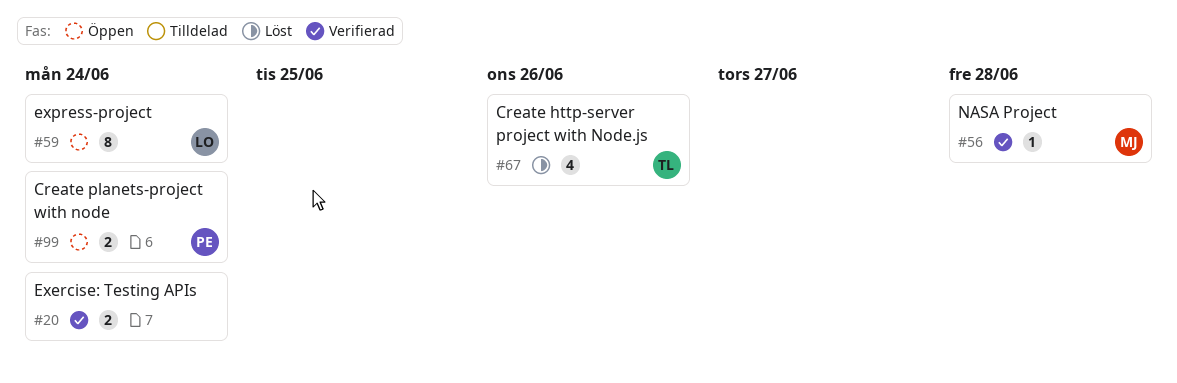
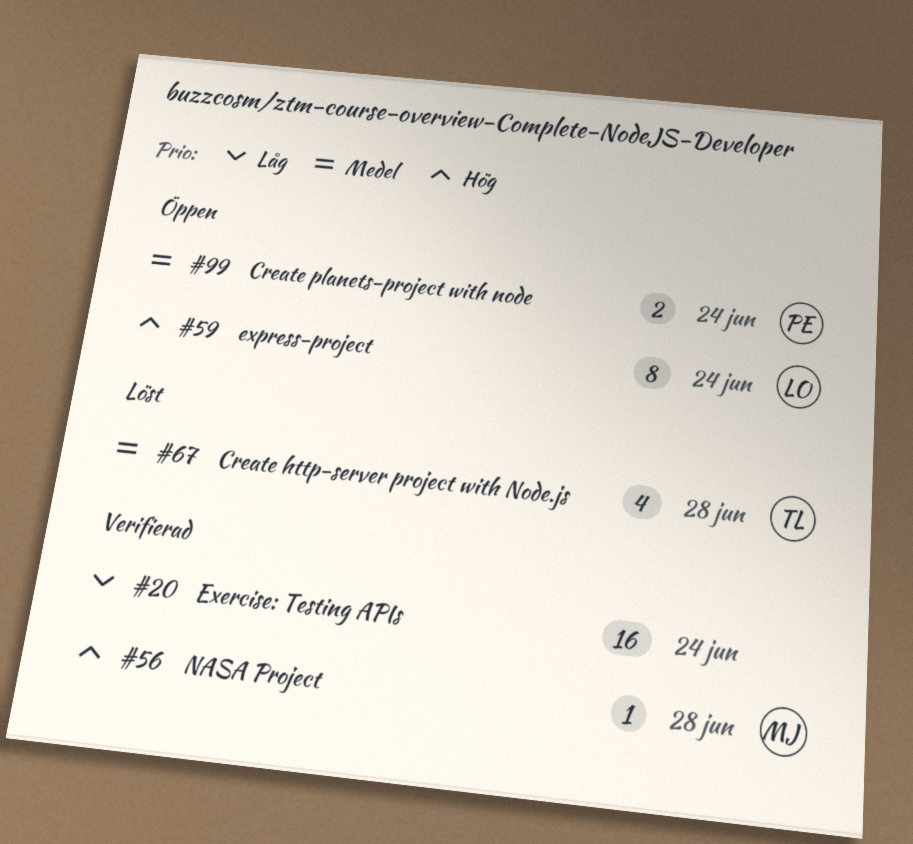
#20, estimate: 2 -> 16
#67, due: Jun 26 -> Jun 28

